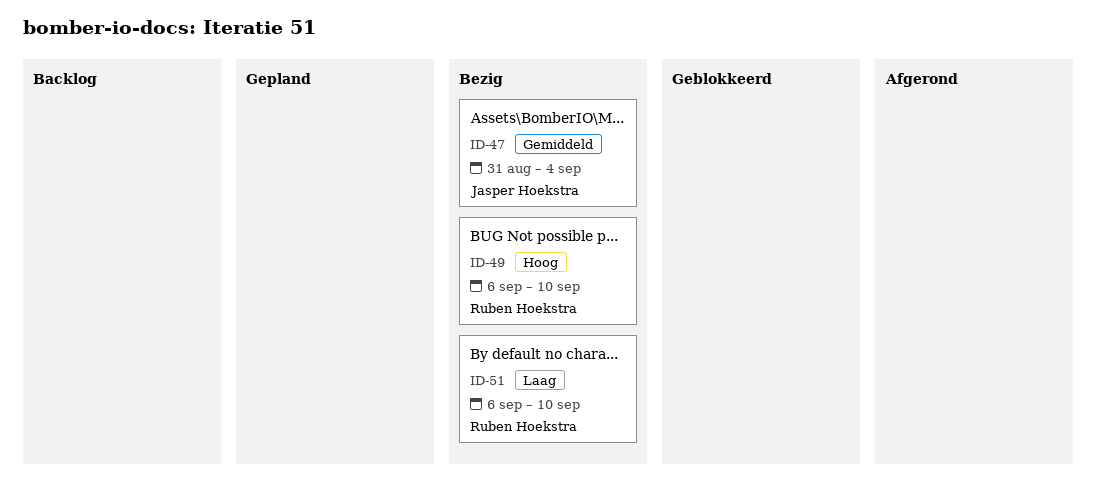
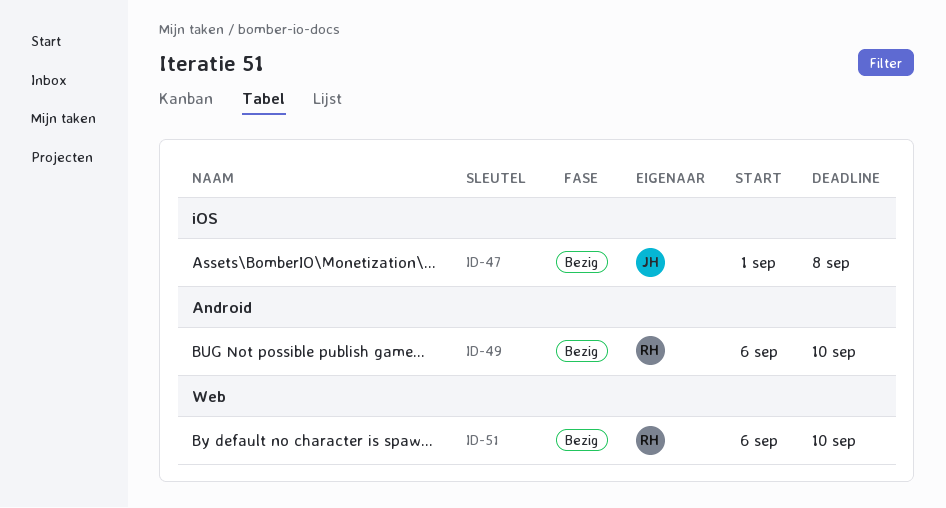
ID-47, start: Aug 31 -> Sep 1
ID-47, due: Sep 4 -> Sep 8

